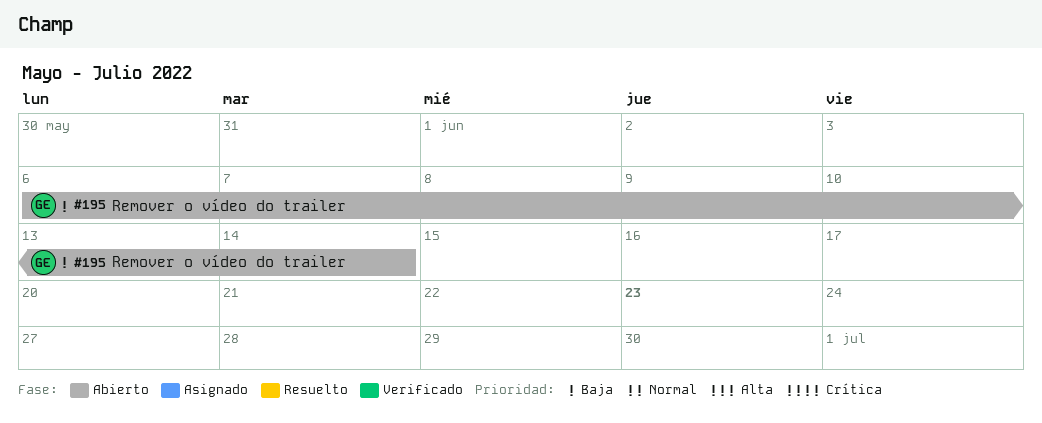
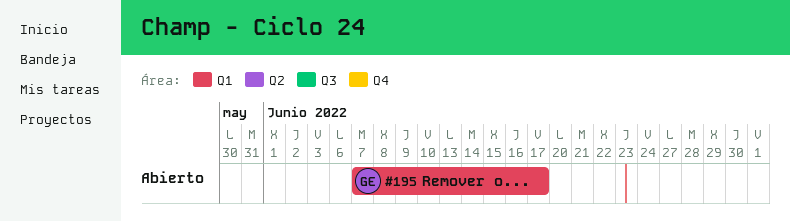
#195, start: Jun 6 -> Jun 7
#195, due: Jun 14 -> Jun 17

